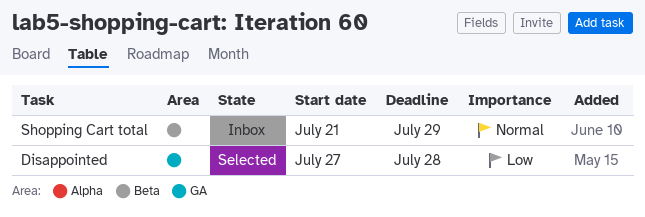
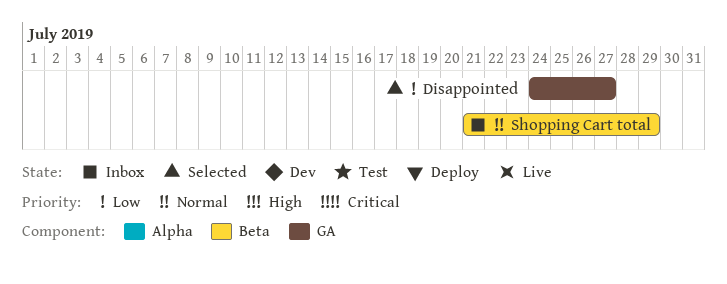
Disappointed, start: Jul 27 -> Jul 24
Disappointed, due: Jul 28 -> Jul 27

